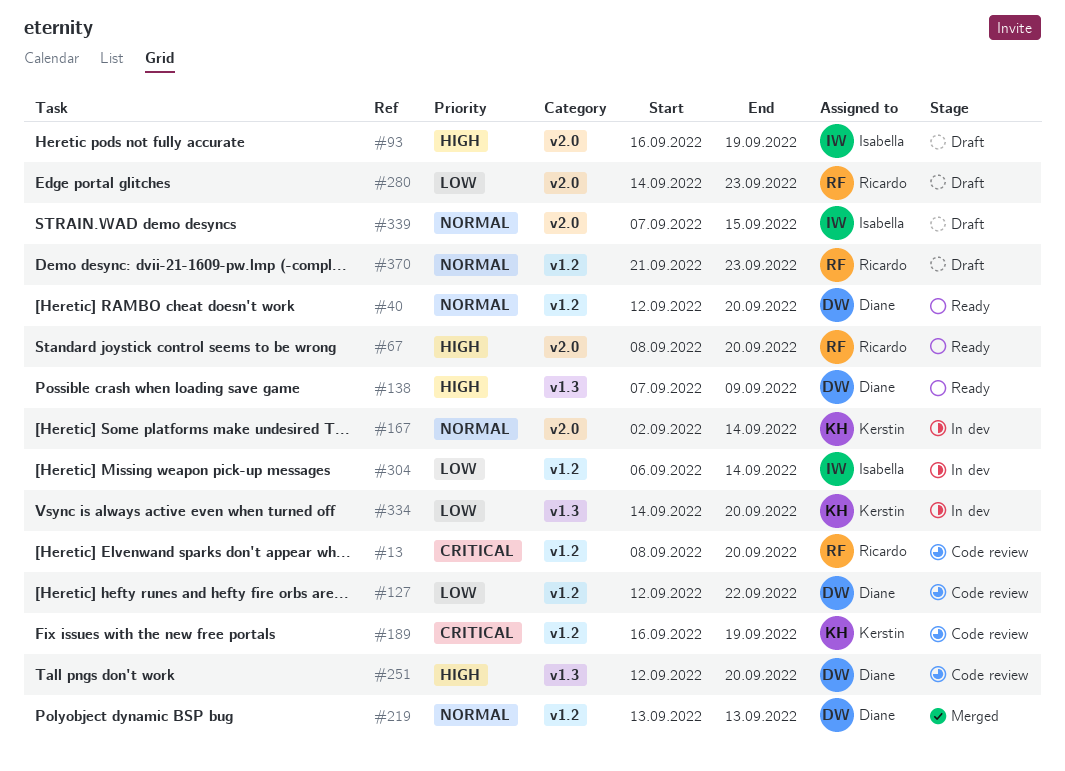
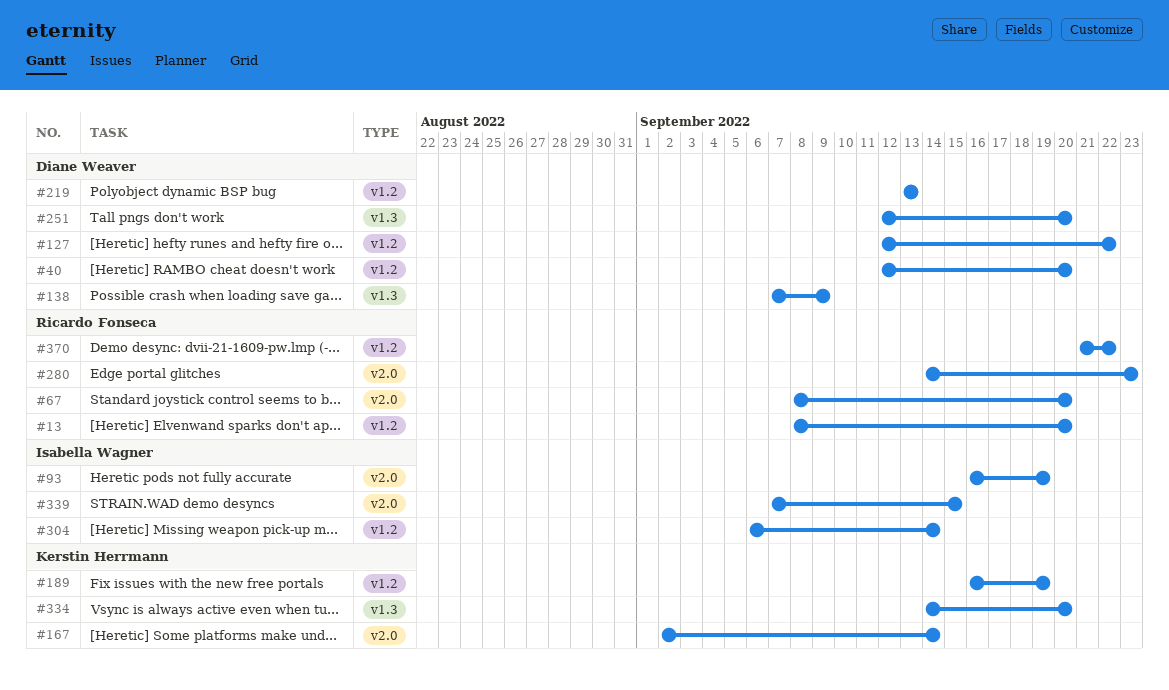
#370, due: Sep 23 -> Sep 22

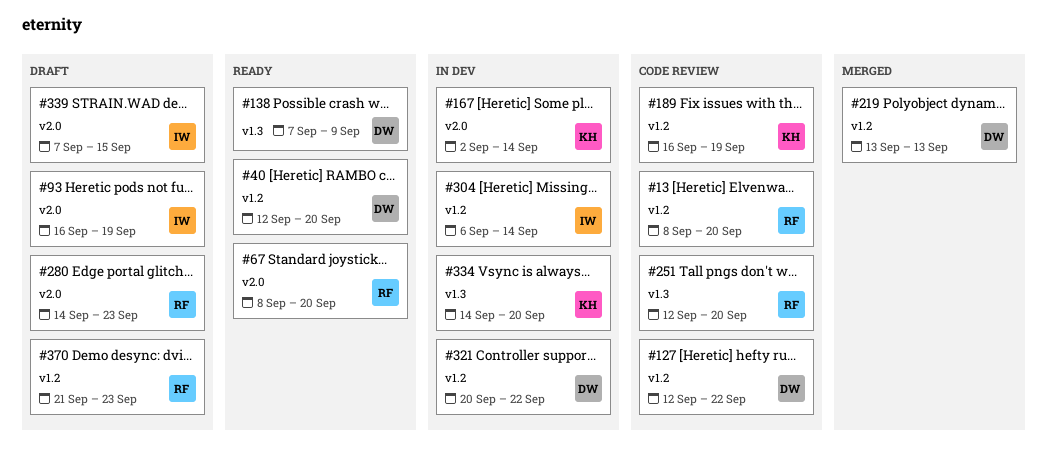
#251, owner: Diane Weaver -> Ricardo Fonseca
#321: none -> present
#370, due: Sep 22 -> Sep 23

